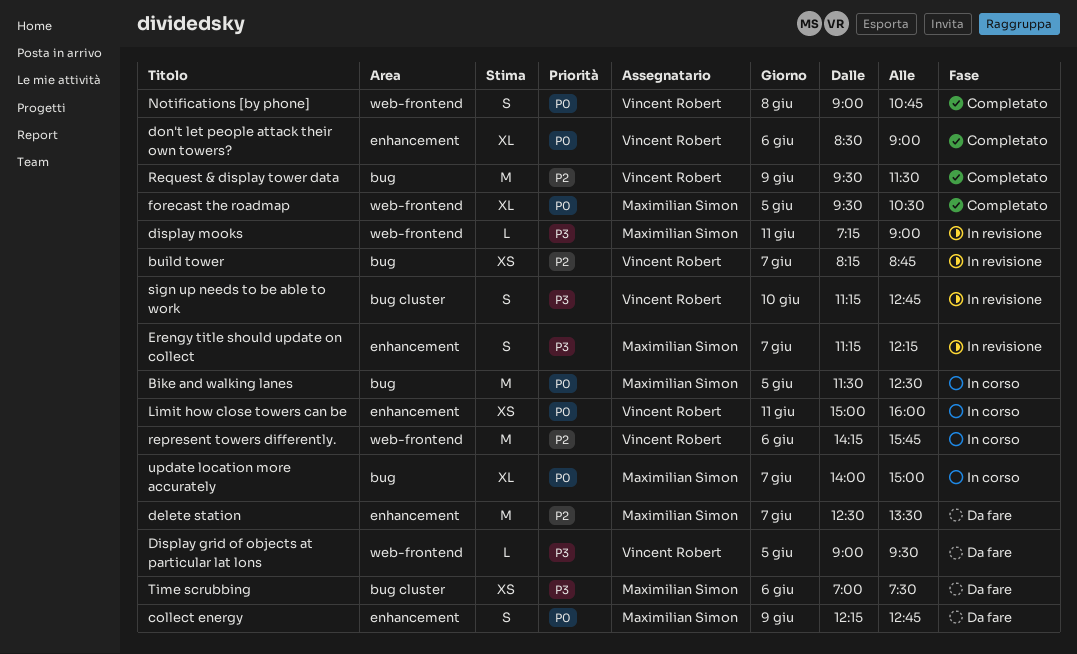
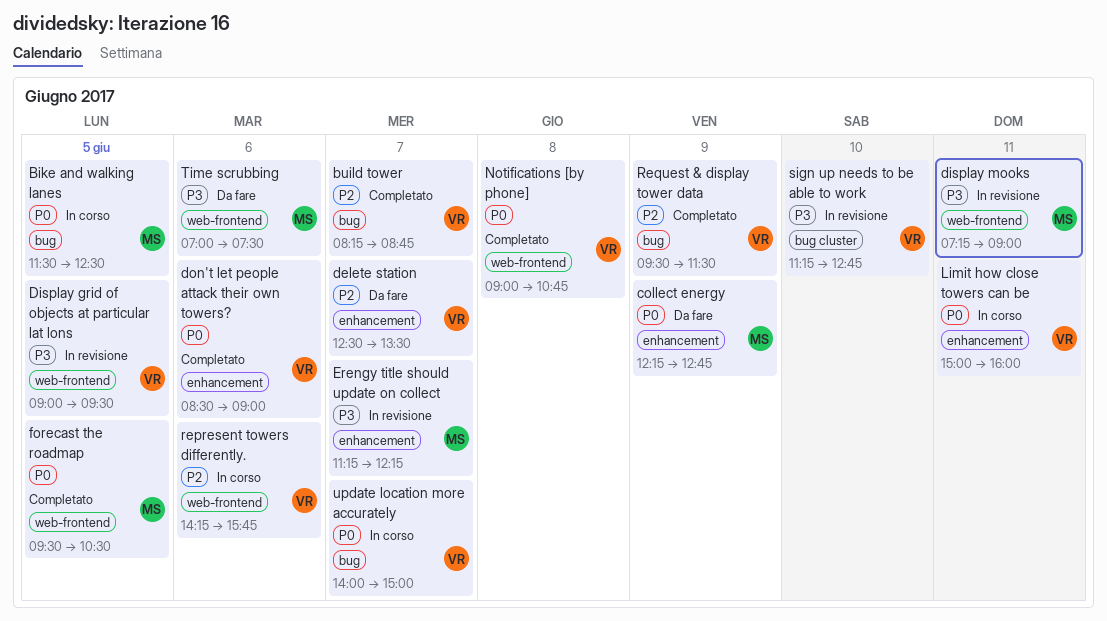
build tower, status: In revisione -> Completato
delete station, owner: Maximilian Simon -> Vincent Robert
Display grid of objects at particular lat lons, status: Da fare -> In revisione
Time scrubbing, label: bug cluster -> web-frontend
update location more accurately, owner: Maximilian Simon -> Vincent Robert

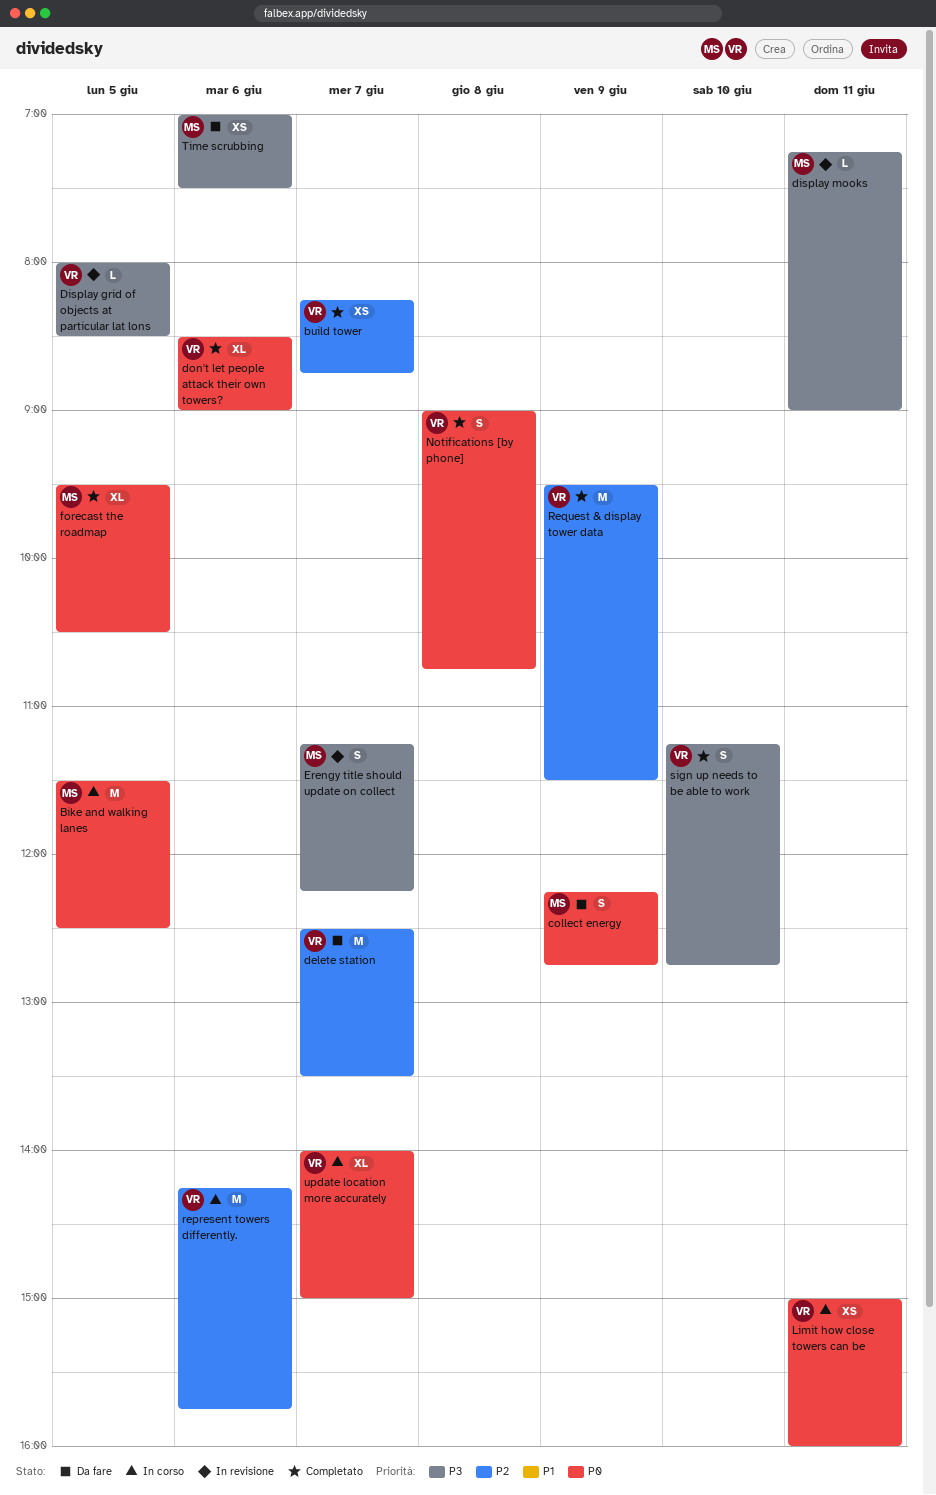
Display grid of objects at particular lat lons, begins: 09:00 -> 08:00
Display grid of objects at particular lat lons, ends: 09:30 -> 08:30
sign up needs to be able to work, status: In revisione -> Completato

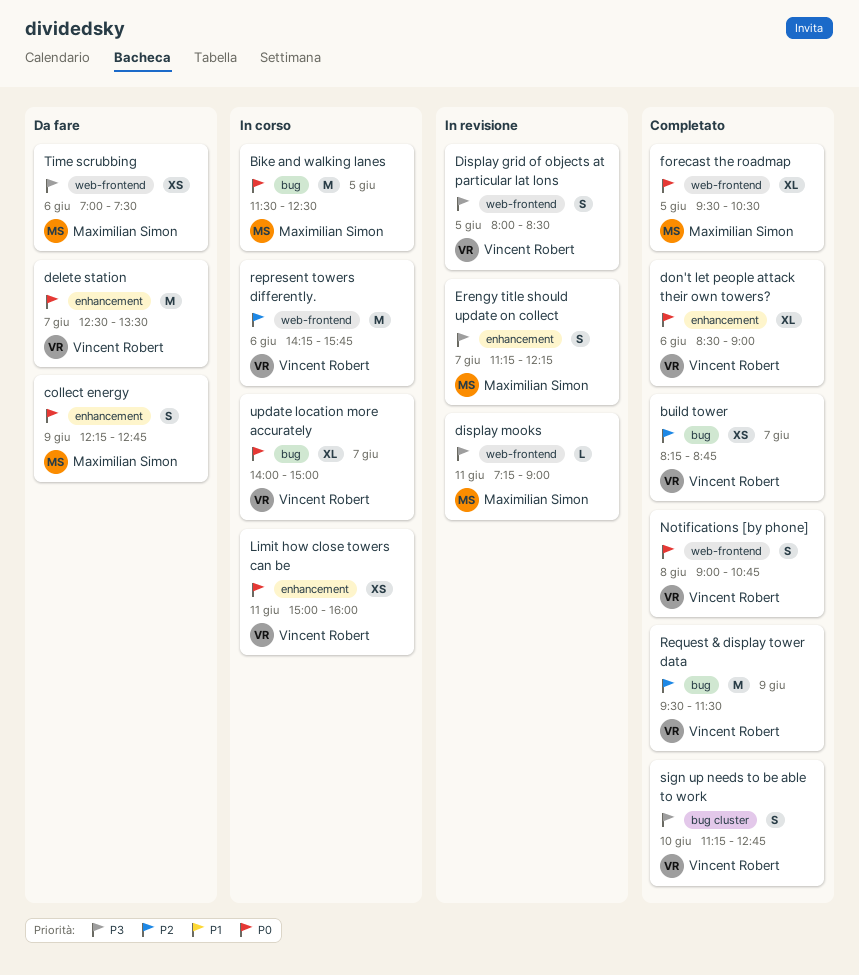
delete station, priority: P2 -> P0
Display grid of objects at particular lat lons, estimate: L -> S

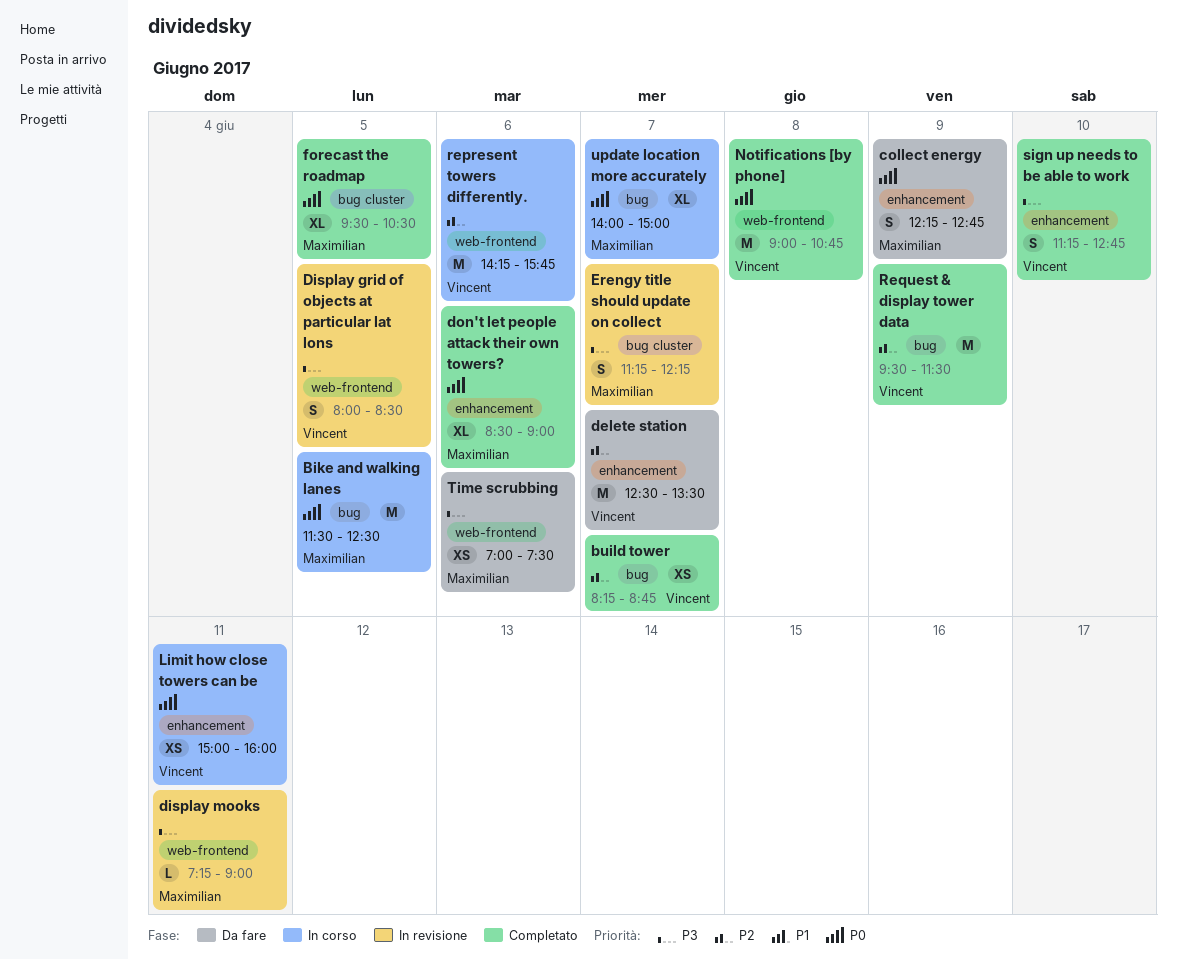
delete station, priority: P0 -> P2
don't let people attack their own towers?, owner: Vincent Robert -> Maximilian Simon
Erengy title should update on collect, label: enhancement -> bug cluster
forecast the roadmap, label: web-frontend -> bug cluster
Notifications [by phone], estimate: S -> M
sign up needs to be able to work, label: bug cluster -> enhancement
update location more accurately, owner: Vincent Robert -> Maximilian Simon

